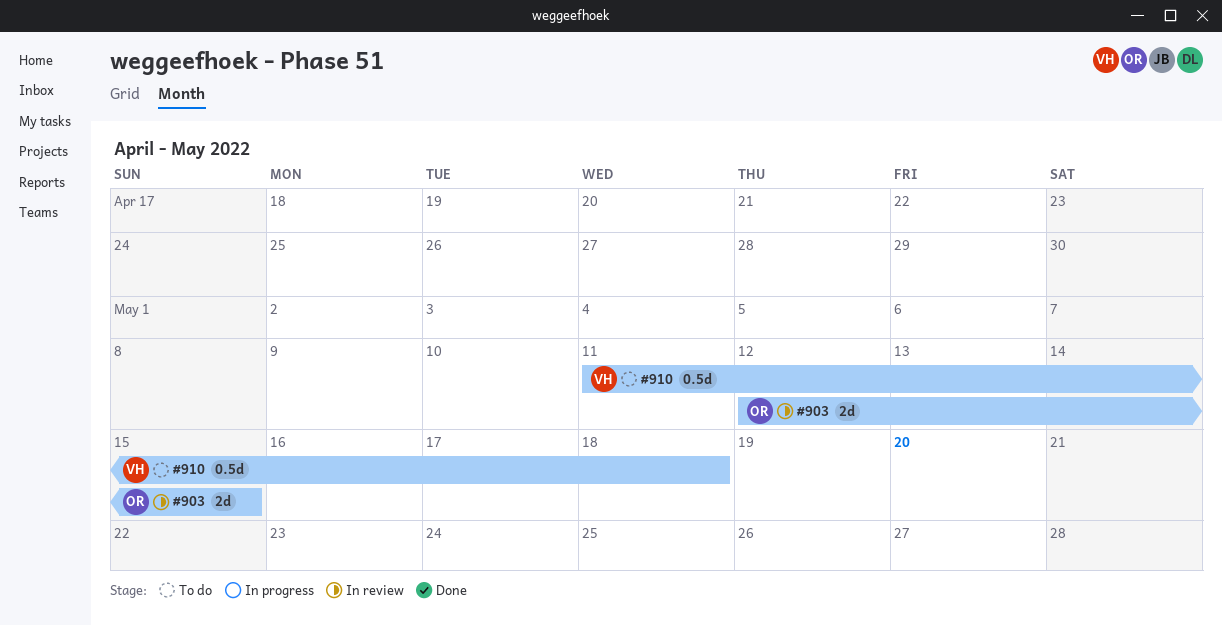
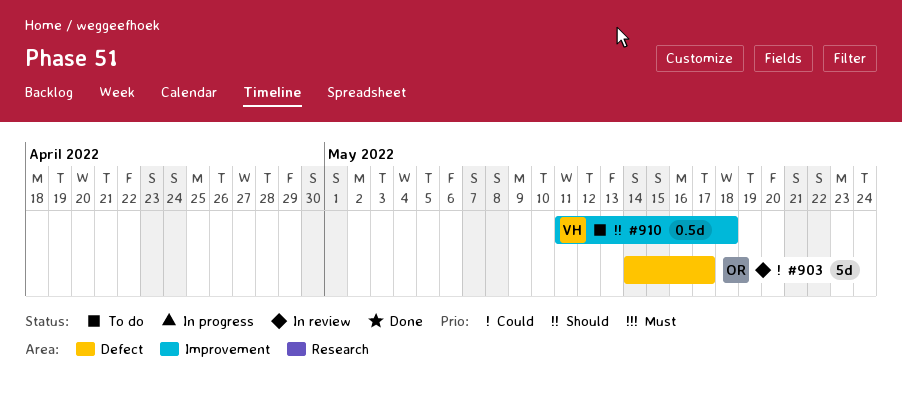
#903, estimate: 2d -> 5d
#903, start: May 12 -> May 14
#903, due: May 15 -> May 17

